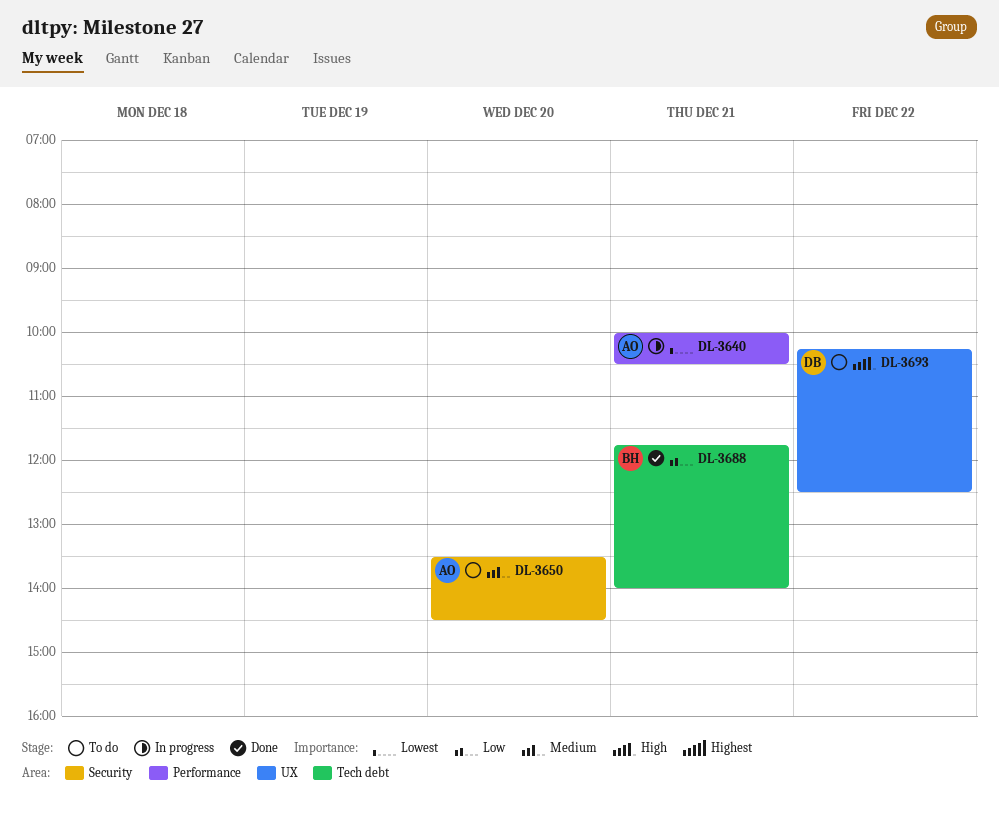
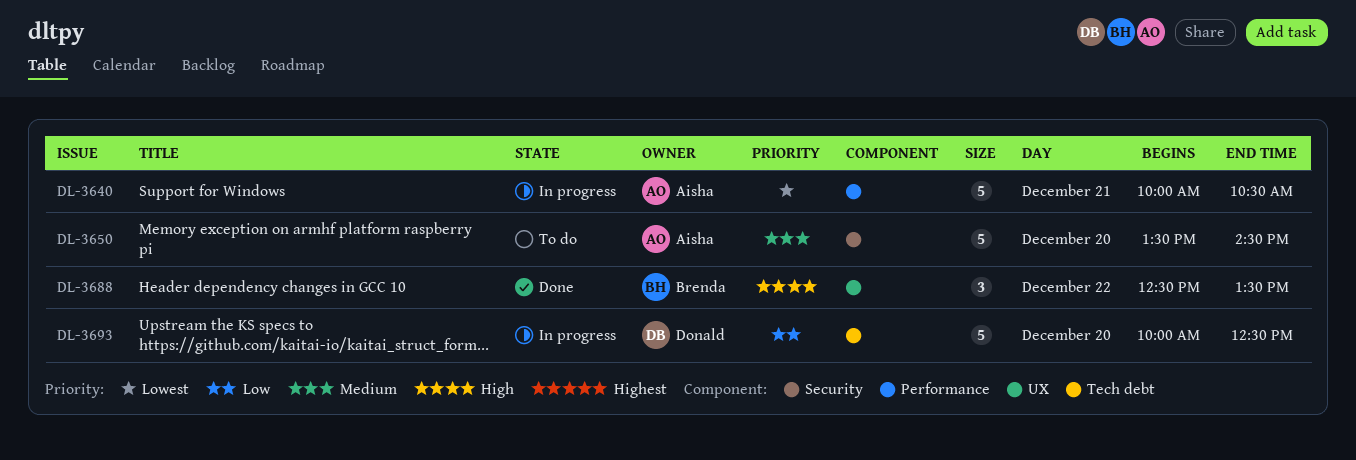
DL-3688, priority: Low -> High
DL-3688, label: Tech debt -> UX
DL-3688, day: Dec 21 -> Dec 22
DL-3688, begins: 11:45 -> 12:30
DL-3688, ends: 14:00 -> 13:30
DL-3693, status: To do -> In progress
DL-3693, priority: High -> Low
DL-3693, label: UX -> Tech debt
DL-3693, day: Dec 22 -> Dec 20
DL-3693, begins: 10:15 -> 10:00

